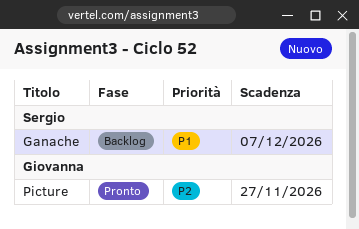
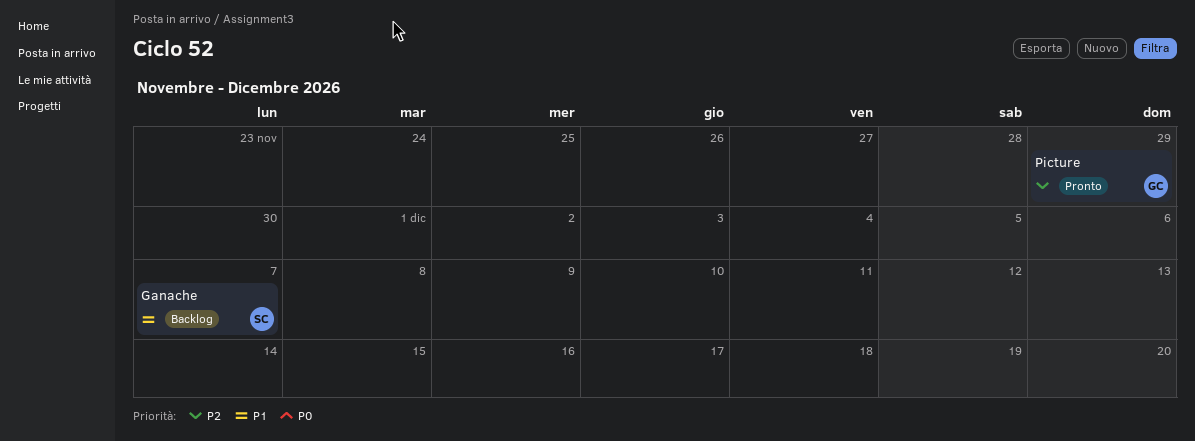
Picture, due: Nov 27 -> Nov 29

